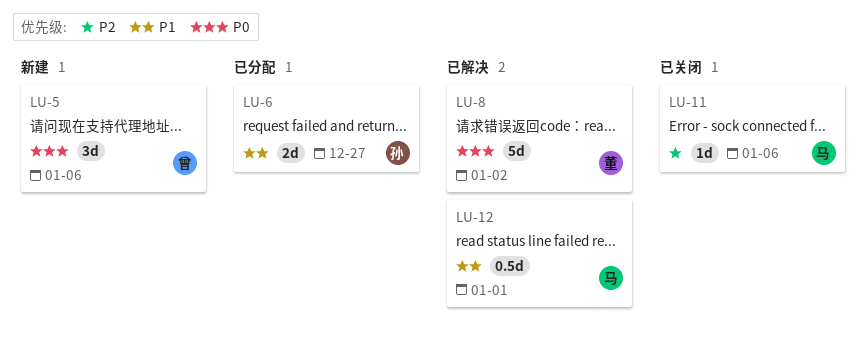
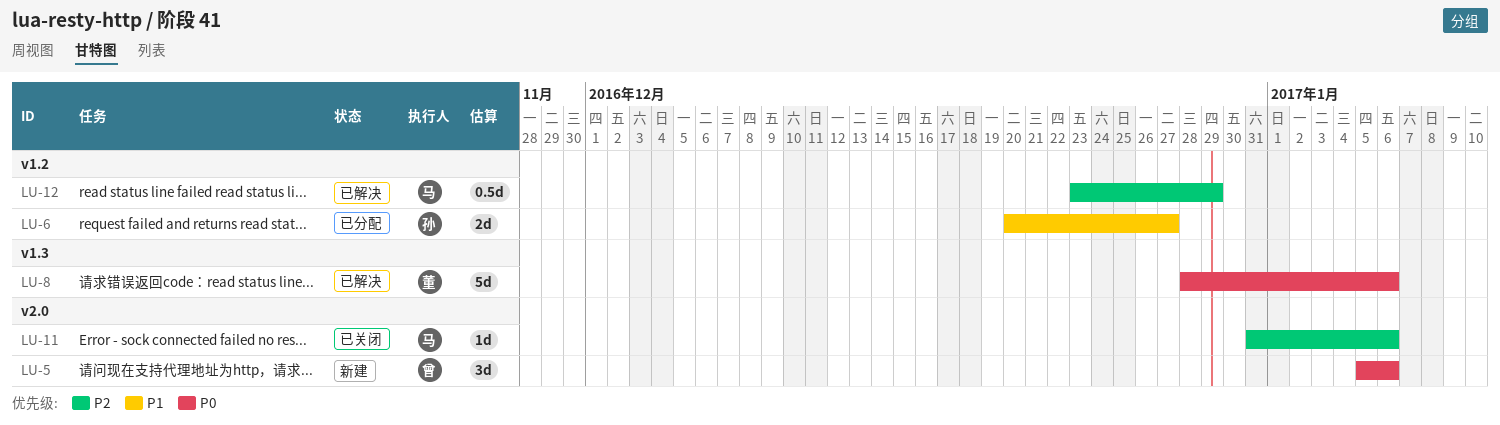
LU-8, due: Jan 2 -> Jan 6
LU-12, priority: P1 -> P2
LU-12, due: Jan 1 -> Dec 29

